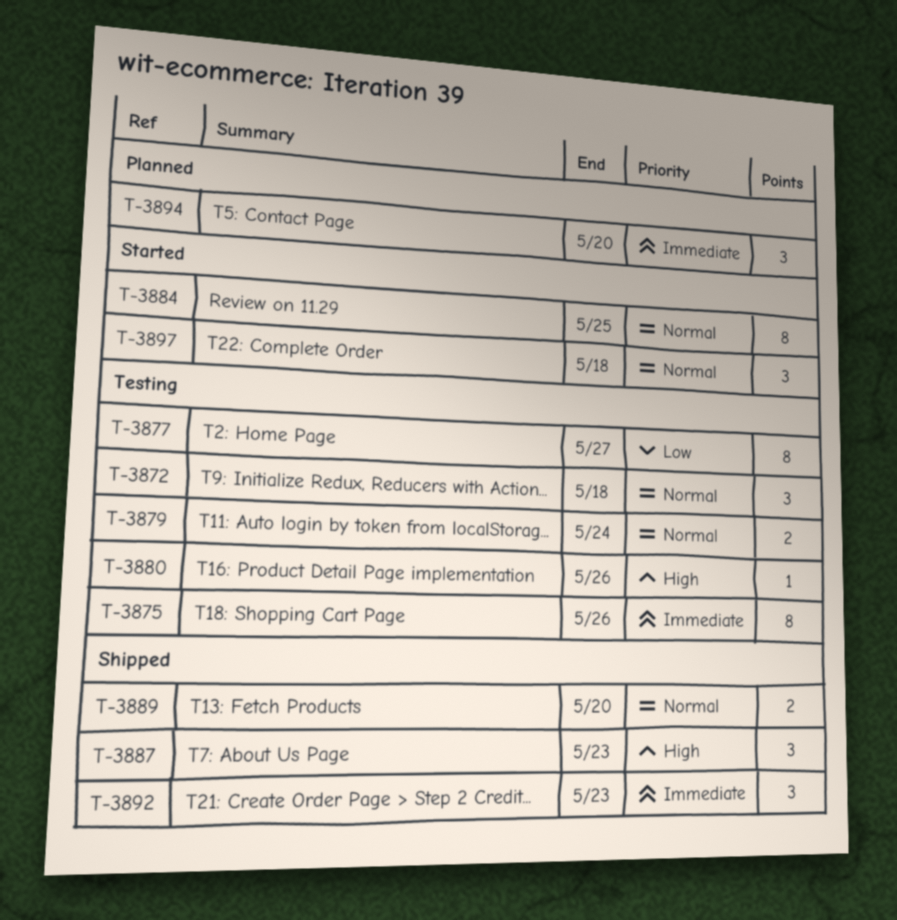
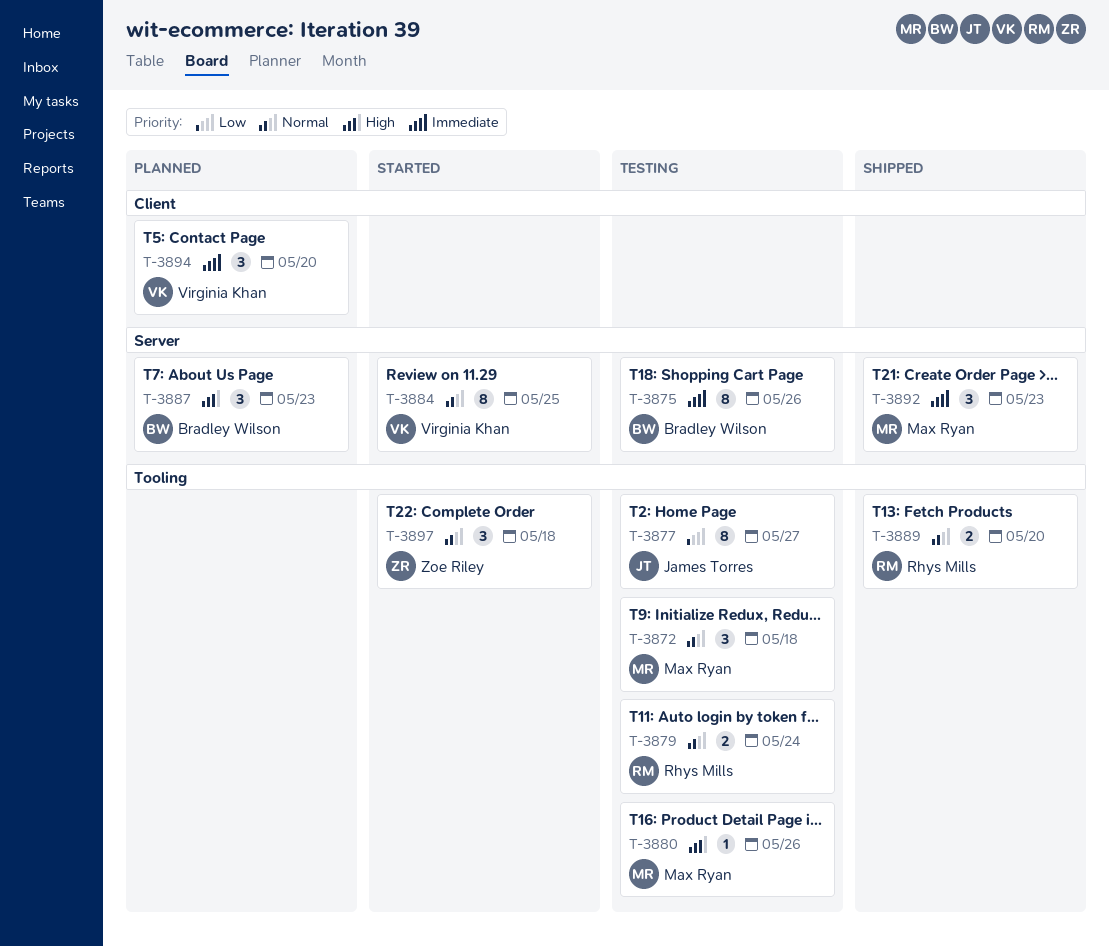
T-3887, status: Shipped -> Planned

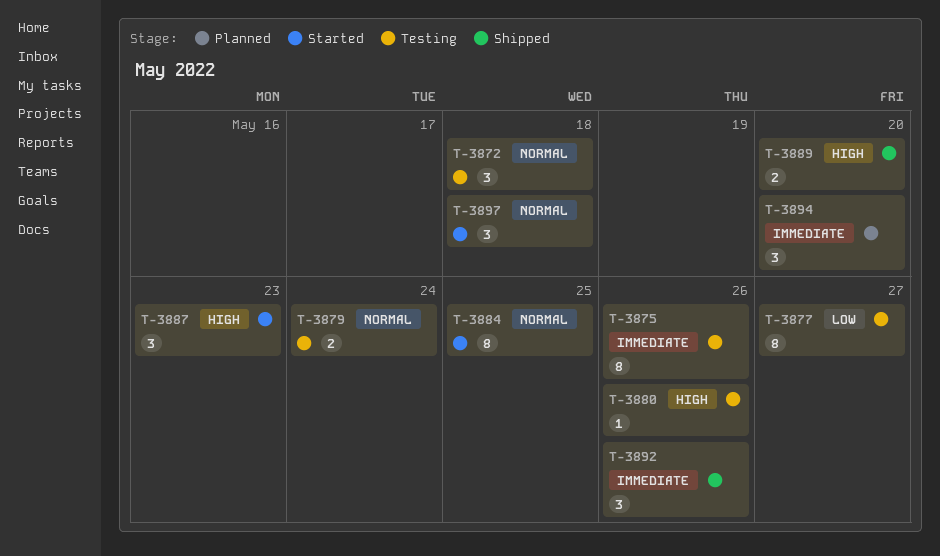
T-3887, status: Planned -> Started
T-3889, priority: Normal -> High
T-3892, due: May 23 -> May 26

